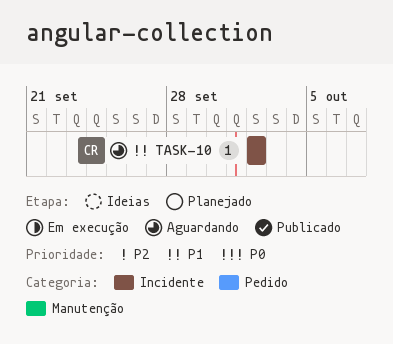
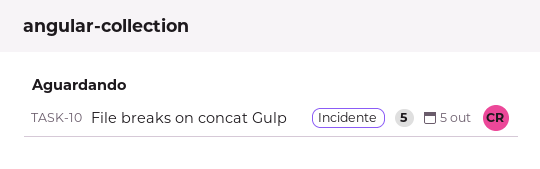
TASK-10, estimate: 1 -> 5
TASK-10, due: Oct 2 -> Oct 5

